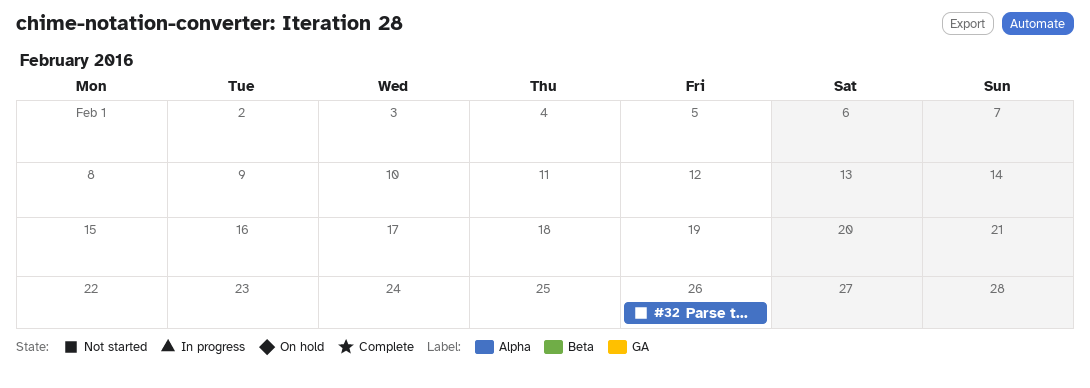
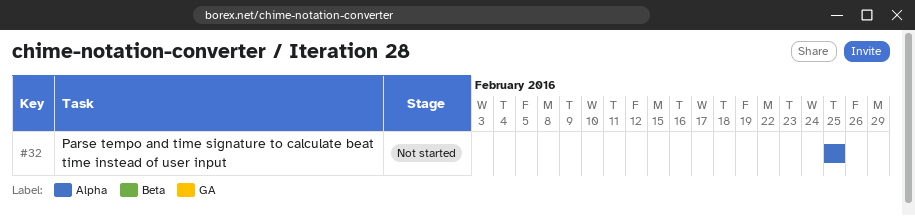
#32, start: Feb 26 -> Feb 25
#32, due: Feb 26 -> Feb 25

